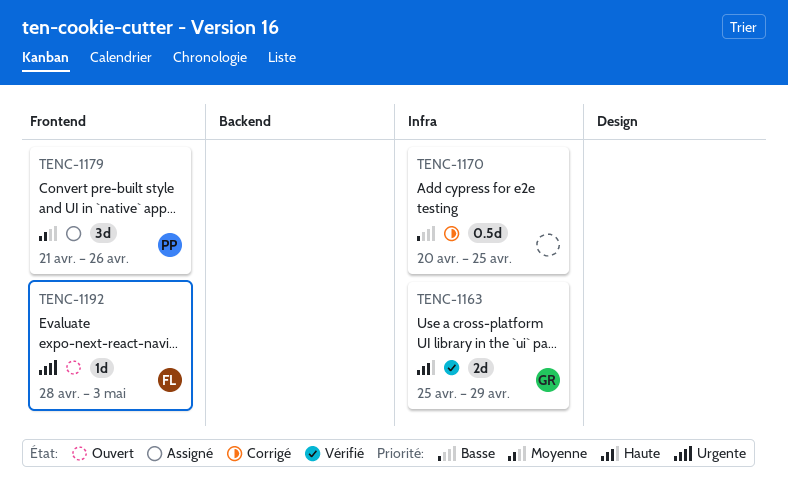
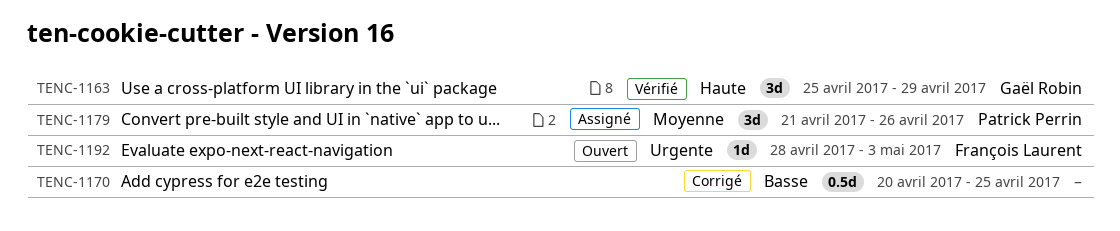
TENC-1163, estimate: 2d -> 3d

